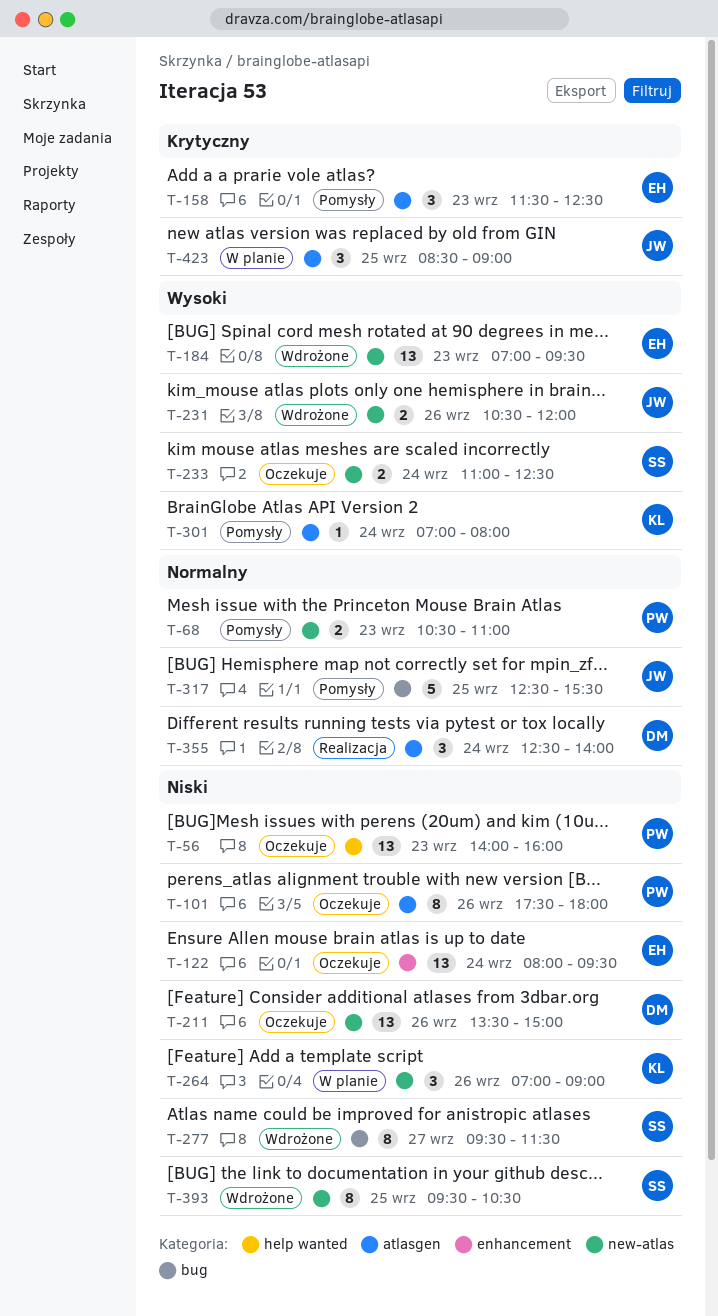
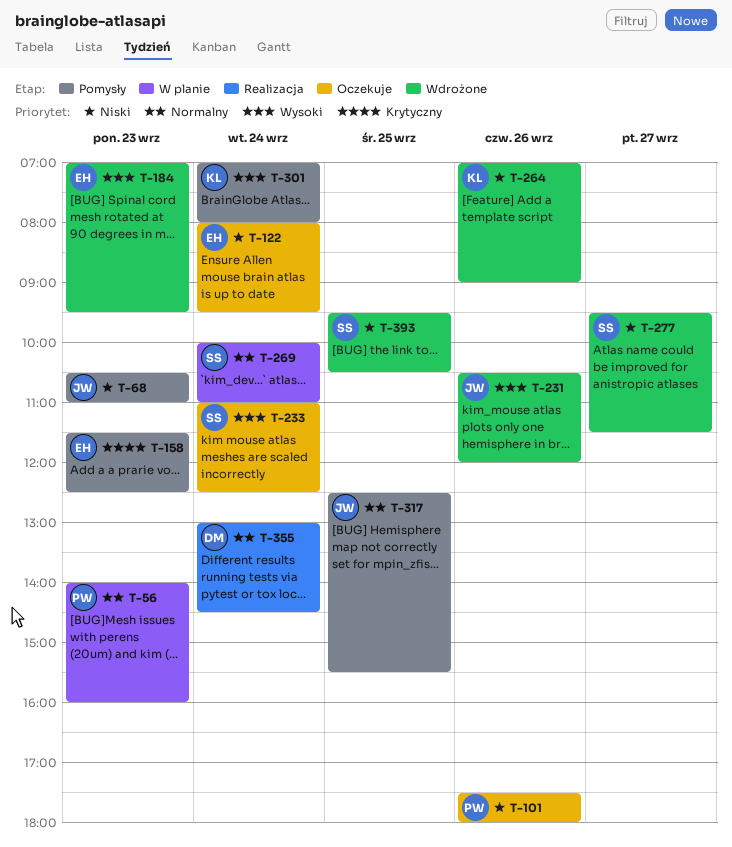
T-56, status: Oczekuje -> W planie
T-56, priority: Niski -> Normalny
T-68, owner: PW -> JW
T-68, priority: Normalny -> Niski
T-211: present -> none
T-264, status: W planie -> Wdrożone
T-269: none -> present
T-355, begins: 12:30 -> 13:00
T-355, ends: 14:00 -> 14:30
T-423: present -> none

